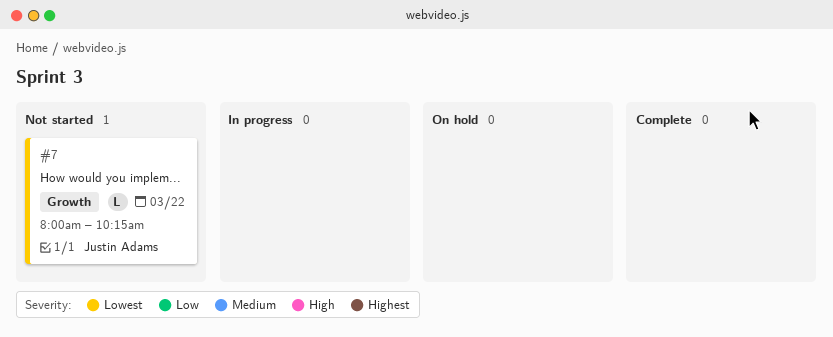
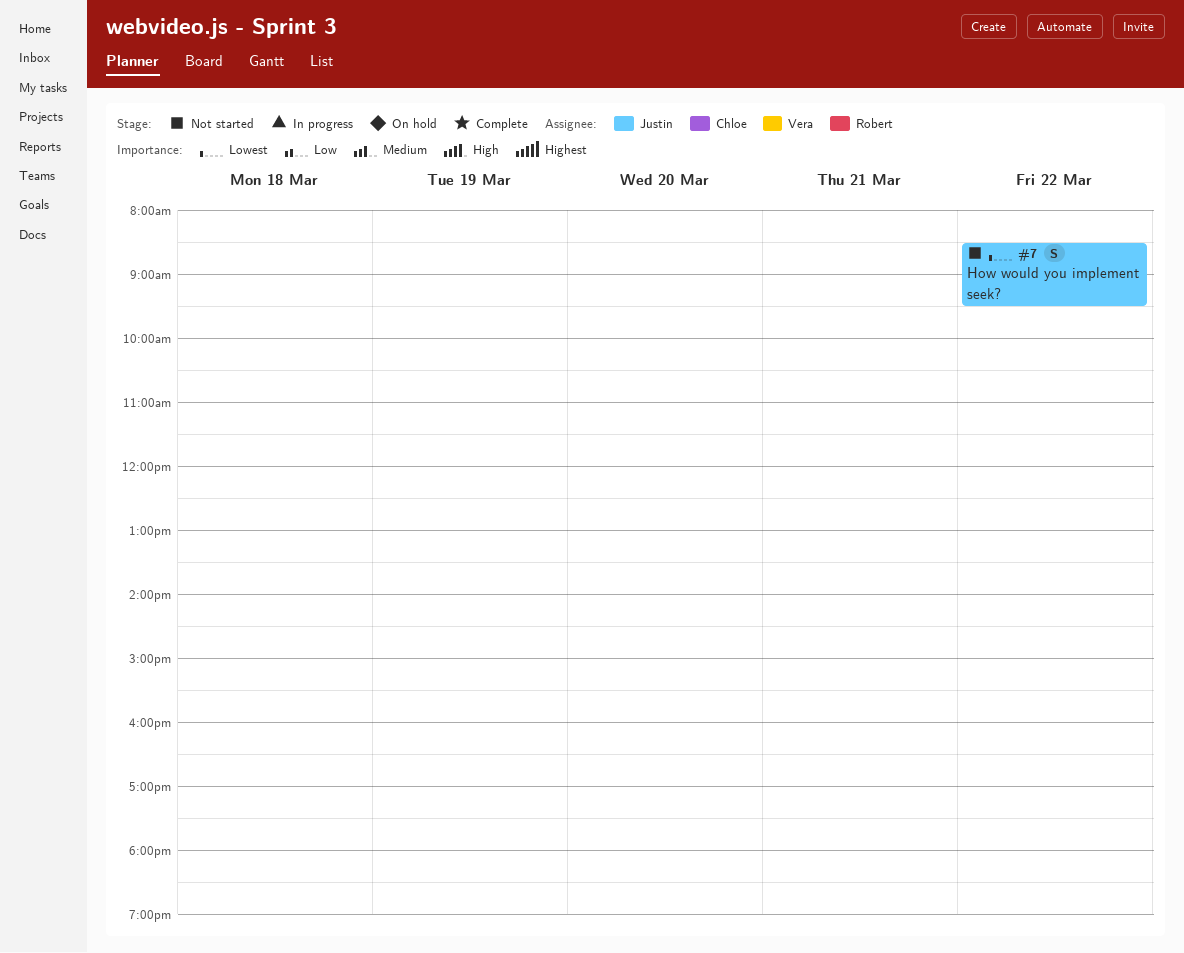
#7, estimate: L -> S
#7, begins: 08:00 -> 08:30
#7, ends: 10:15 -> 09:30

